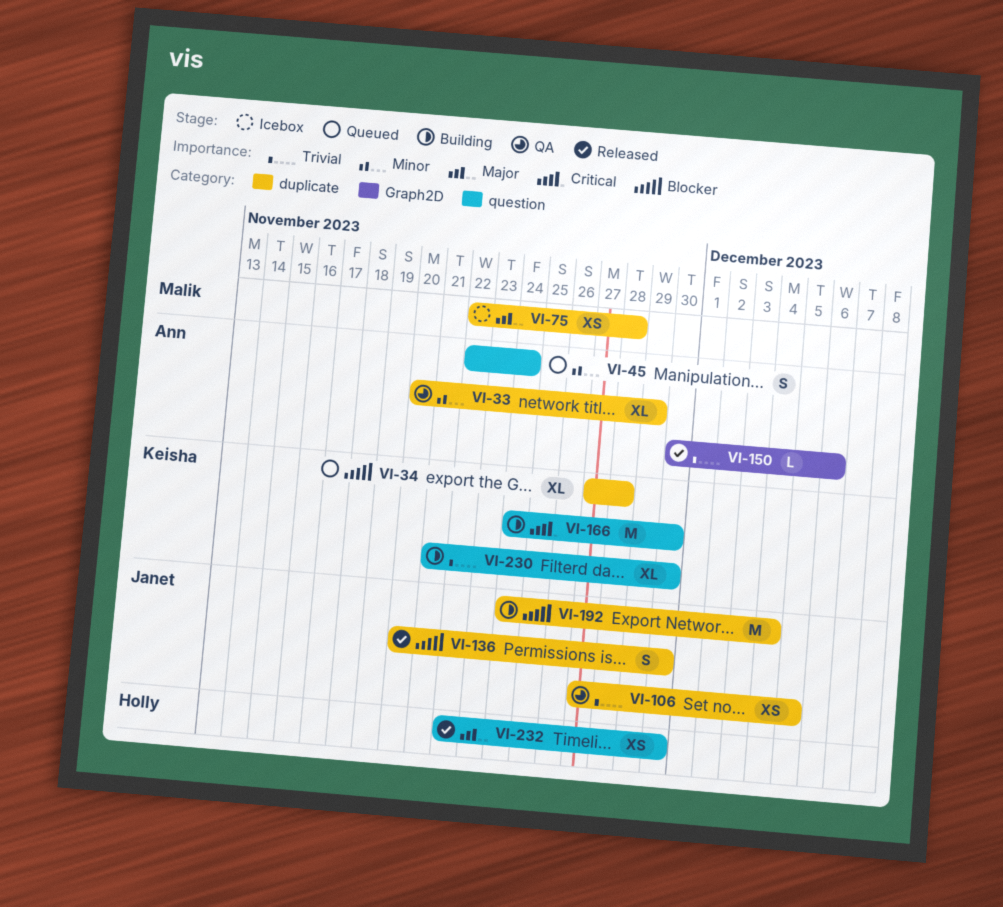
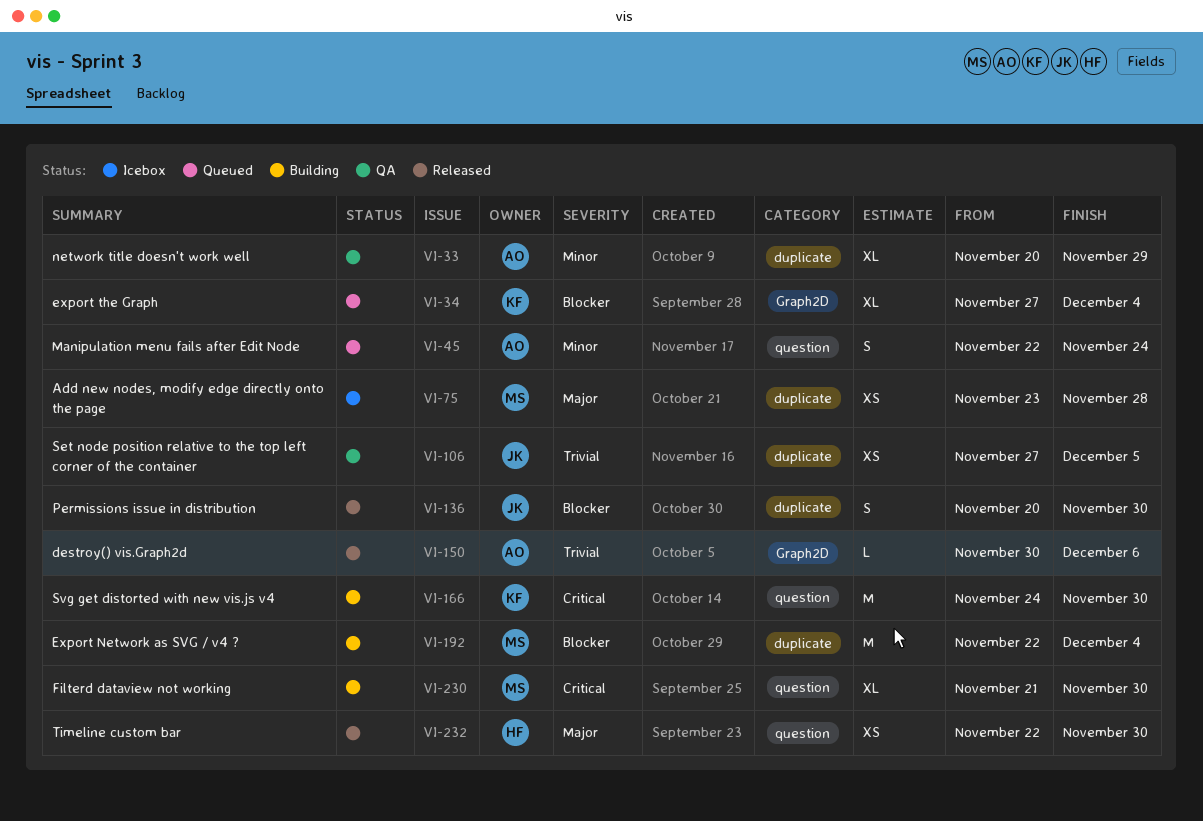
VI-34, label: duplicate -> Graph2D
VI-34, due: Nov 28 -> Dec 4
VI-75, start: Nov 22 -> Nov 23
VI-192, owner: Janet -> Malik
VI-192, start: Nov 24 -> Nov 22
VI-230, owner: Keisha -> Malik
VI-230, priority: Trivial -> Critical

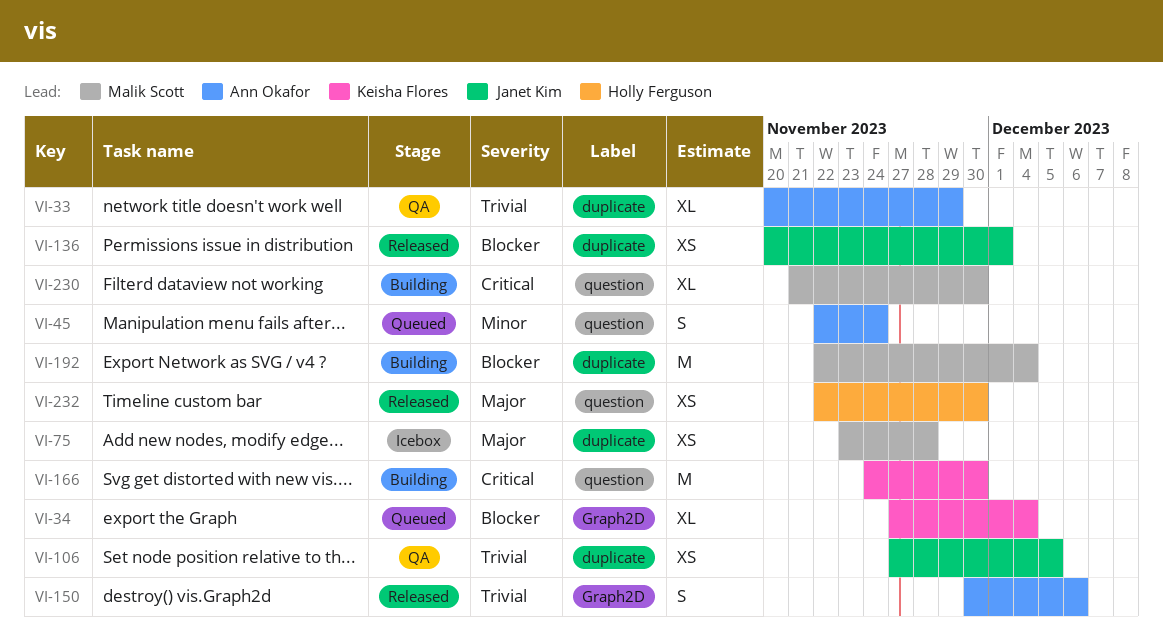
VI-33, priority: Minor -> Trivial
VI-136, estimate: S -> XS
VI-136, due: Nov 30 -> Dec 1
VI-150, estimate: L -> S

